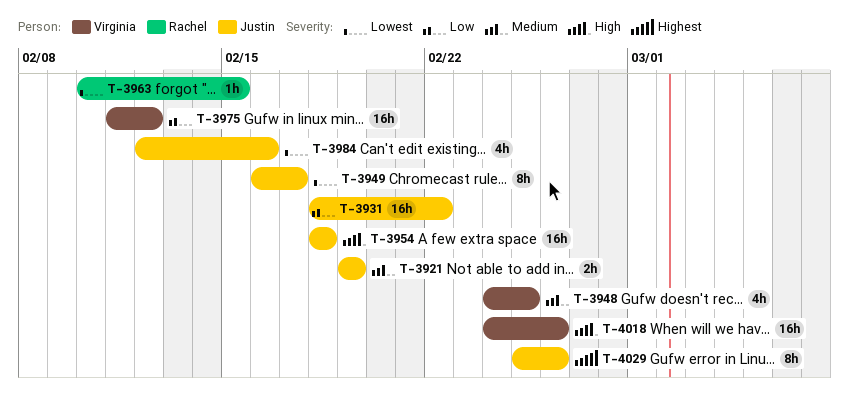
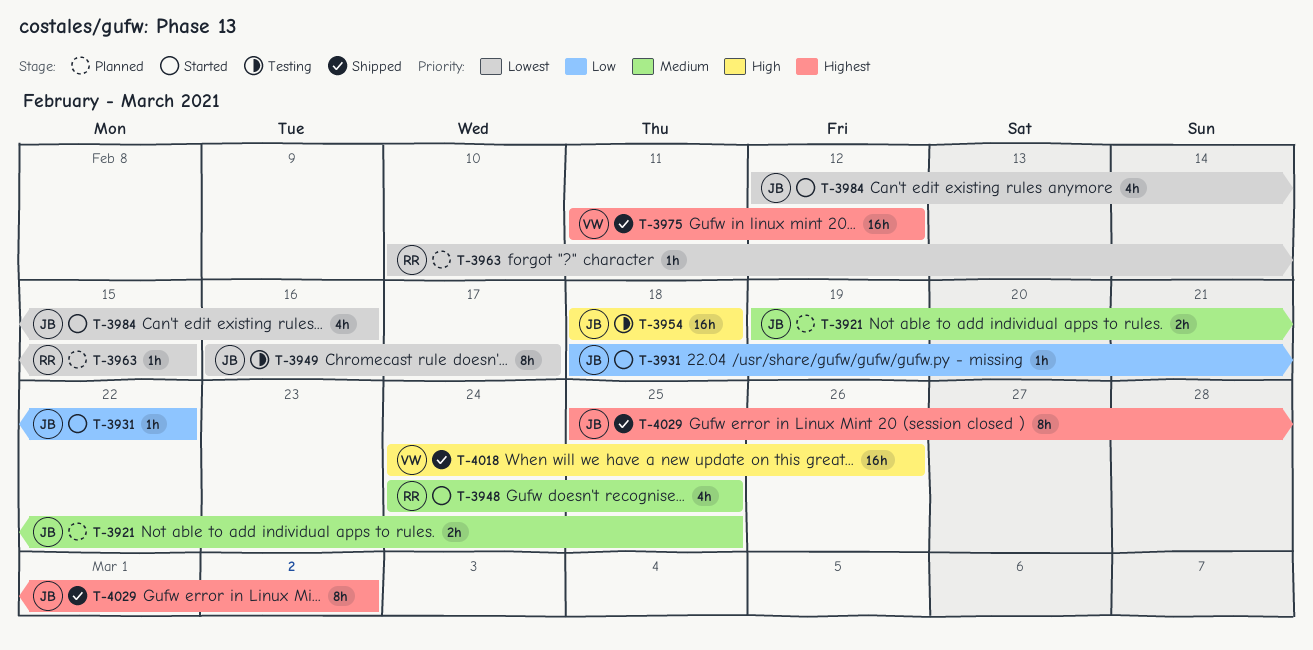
T-3921, due: Feb 19 -> Feb 25
T-3931, estimate: 16h -> 1h
T-3948, owner: Virginia -> Rachel
T-3975, priority: Low -> Highest
T-4029, due: Feb 26 -> Mar 2

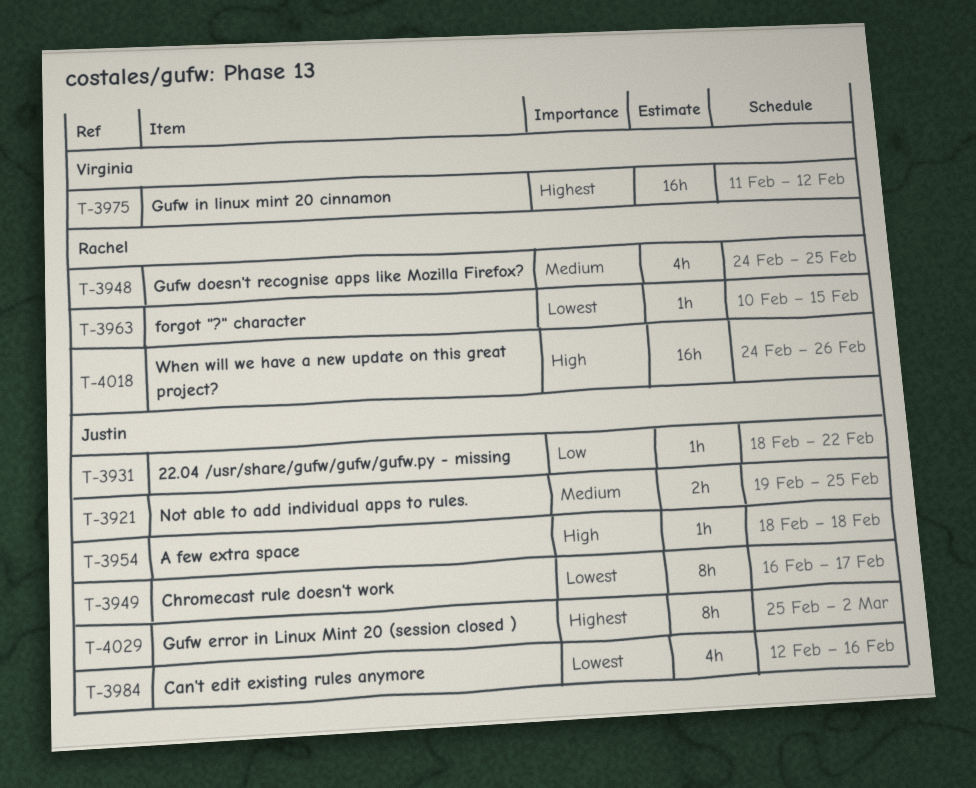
T-3954, estimate: 16h -> 1h
T-4018, owner: Virginia -> Rachel

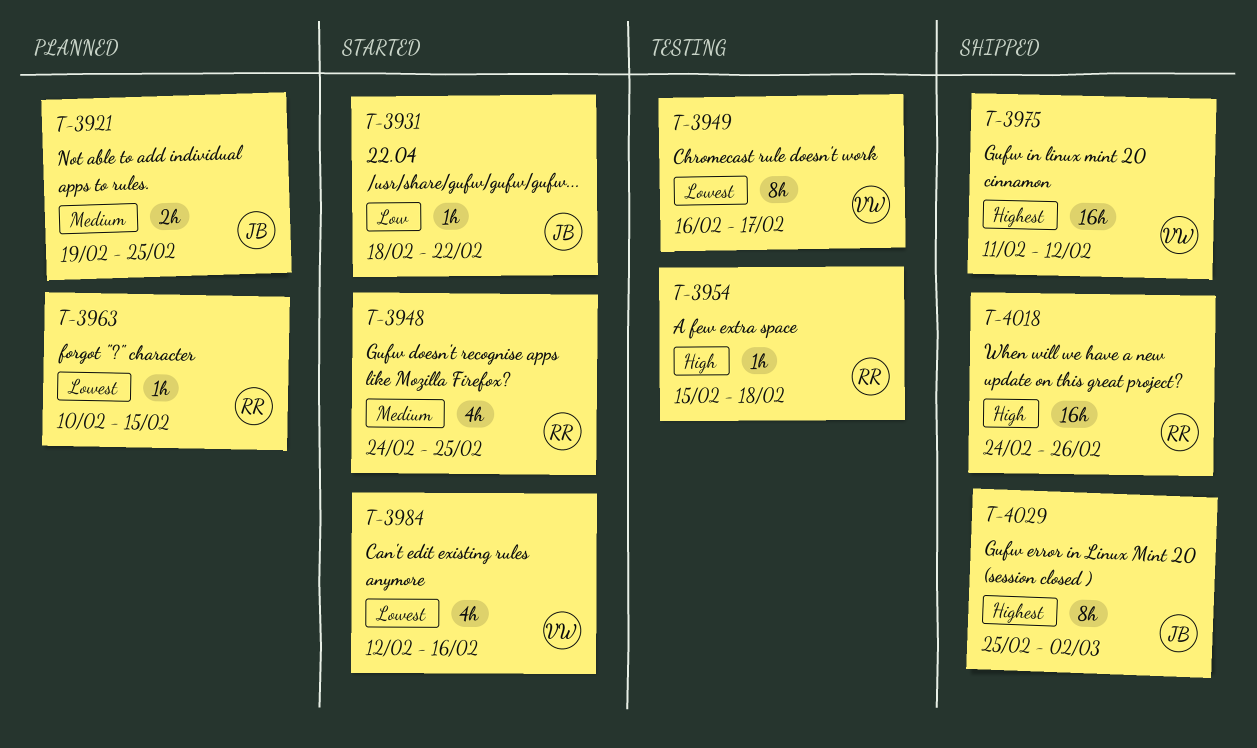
T-3949, owner: Justin -> Virginia
T-3954, owner: Justin -> Rachel
T-3954, start: Feb 18 -> Feb 15
T-3984, owner: Justin -> Virginia

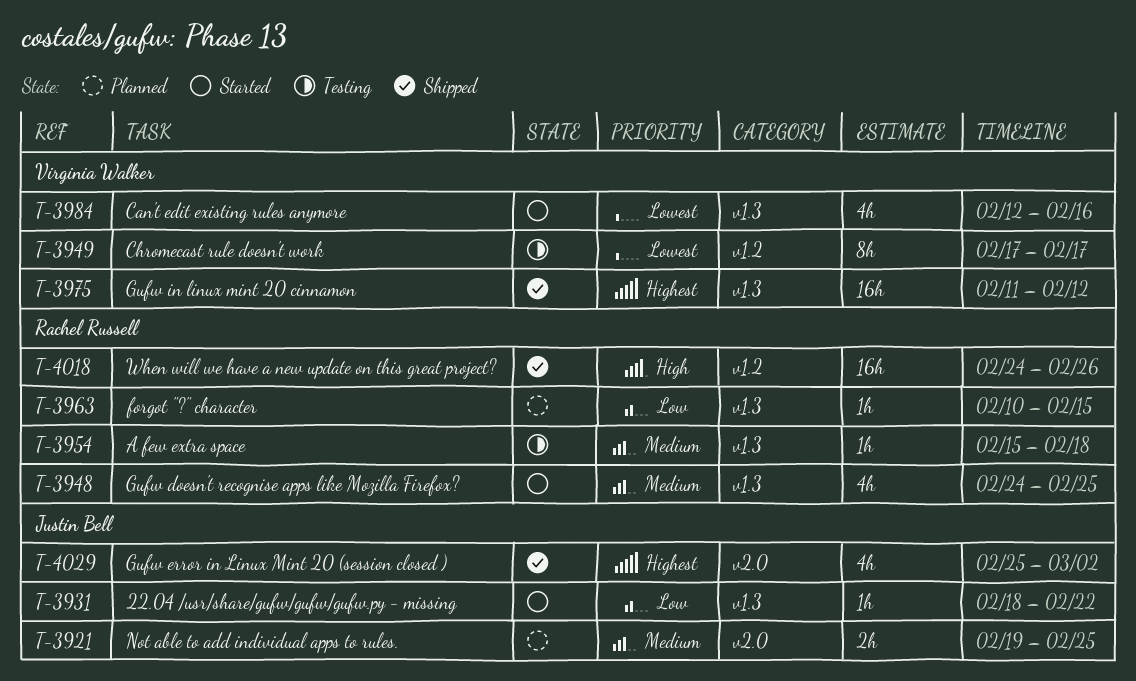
T-3949, start: Feb 16 -> Feb 17
T-3954, priority: High -> Medium
T-3963, priority: Lowest -> Low
T-4029, estimate: 8h -> 4h

